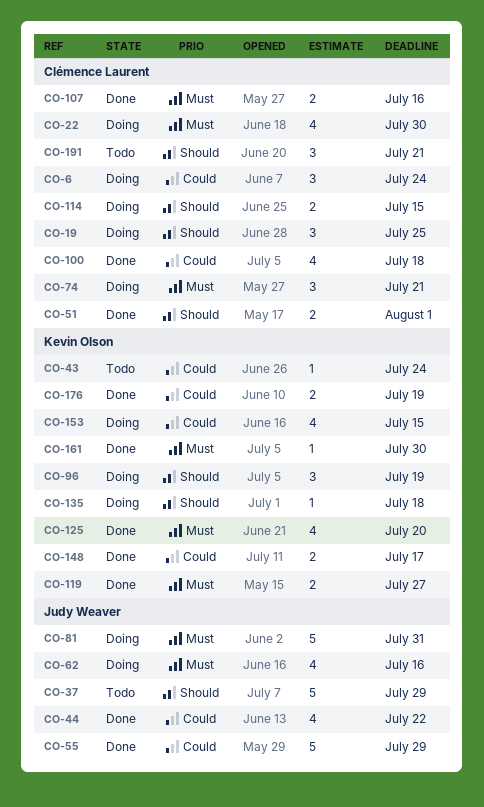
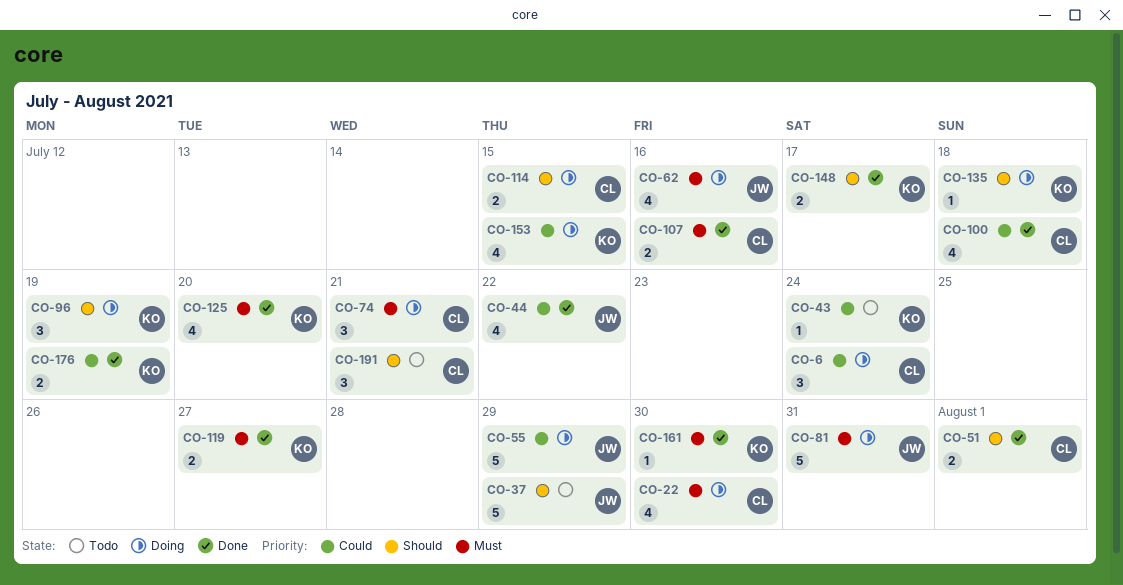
CO-19: present -> none
CO-55, status: Done -> Doing
CO-148, priority: Could -> Should

